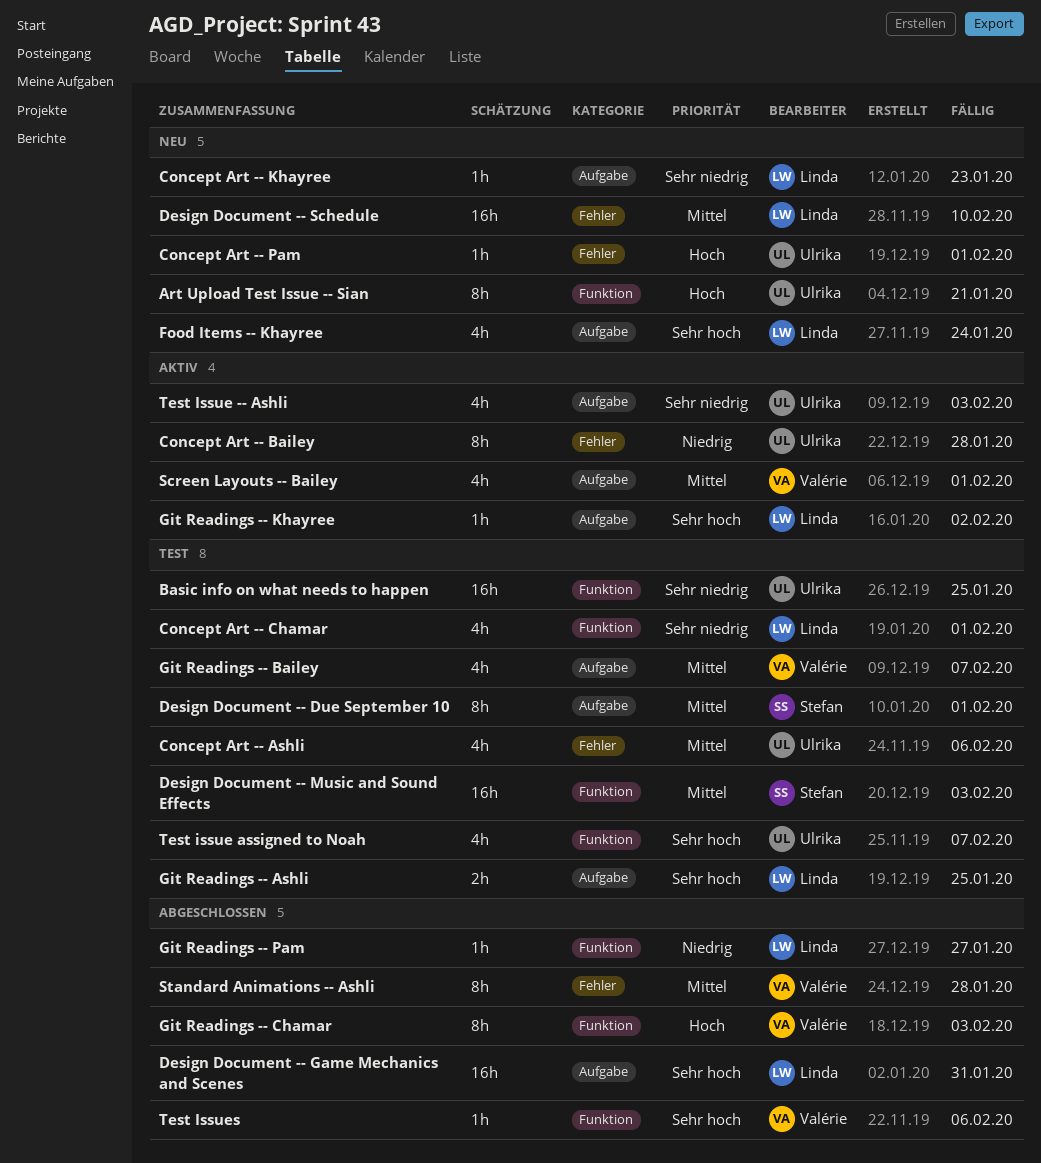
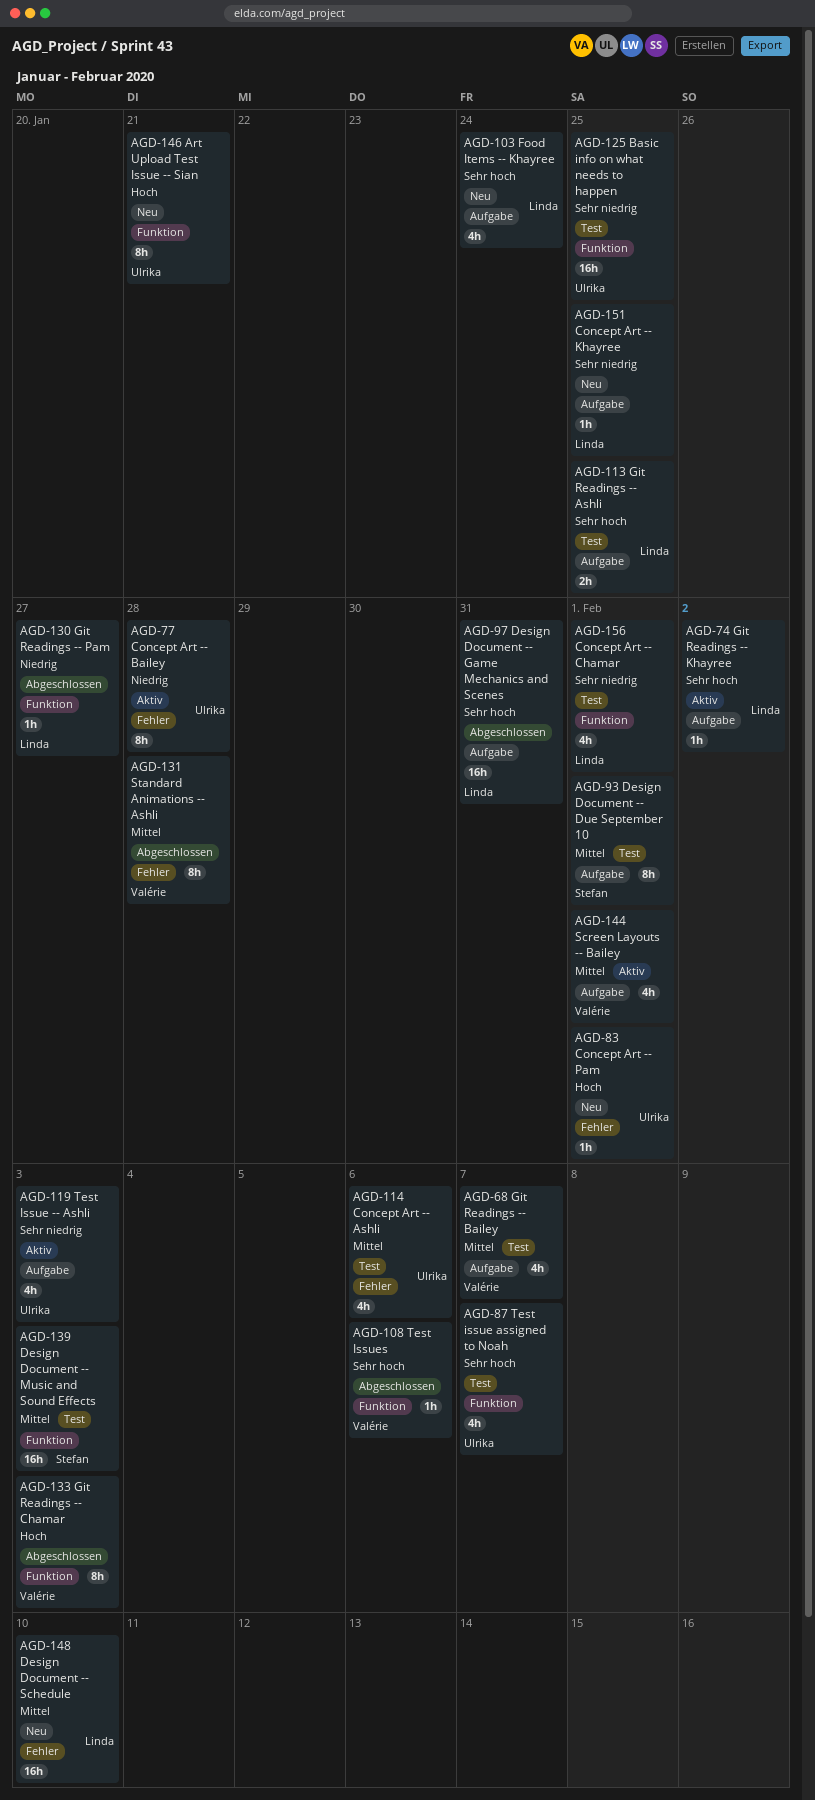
Concept Art -- Khayree, due: Jan 23 -> Jan 25

